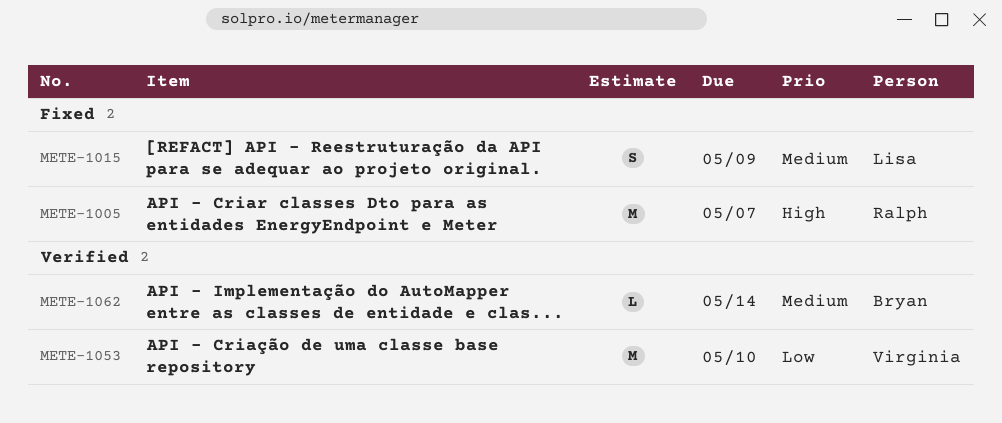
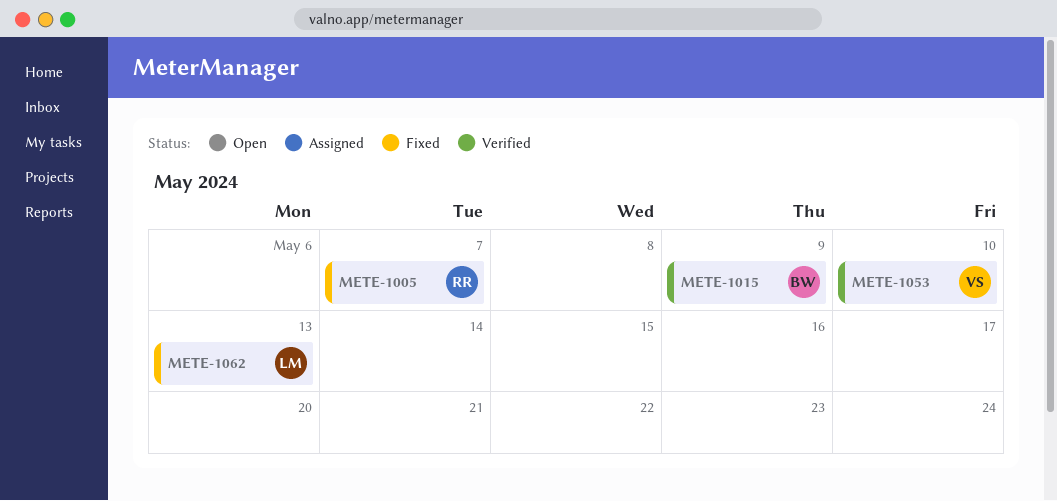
METE-1015, status: Fixed -> Verified
METE-1015, owner: Lisa -> Bryan
METE-1062, status: Verified -> Fixed
METE-1062, owner: Bryan -> Lisa
METE-1062, due: May 14 -> May 13

